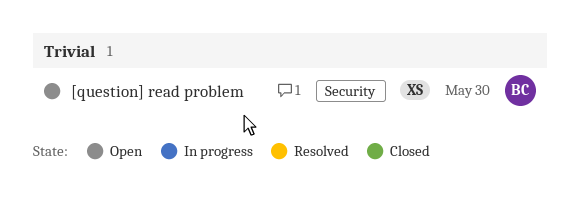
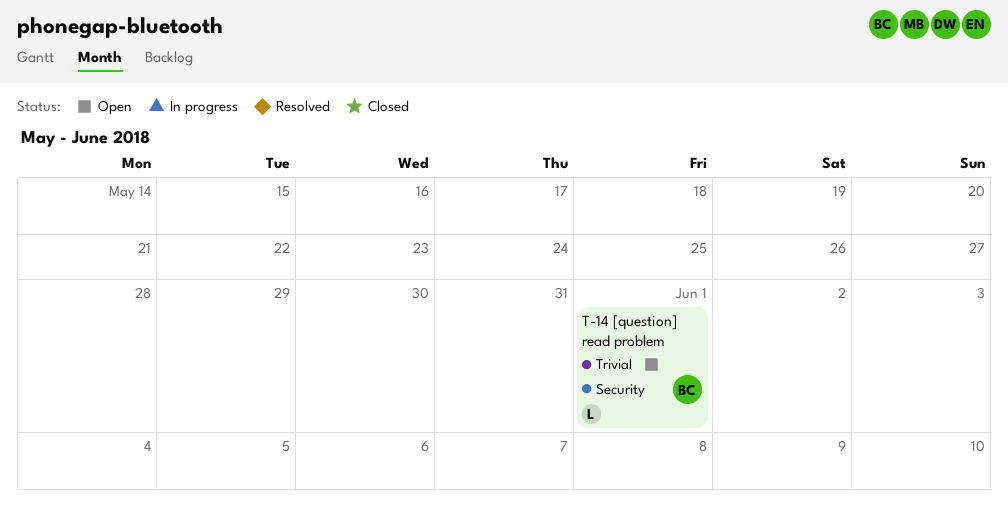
[question] read problem, estimate: XS -> L
[question] read problem, due: May 30 -> Jun 1

